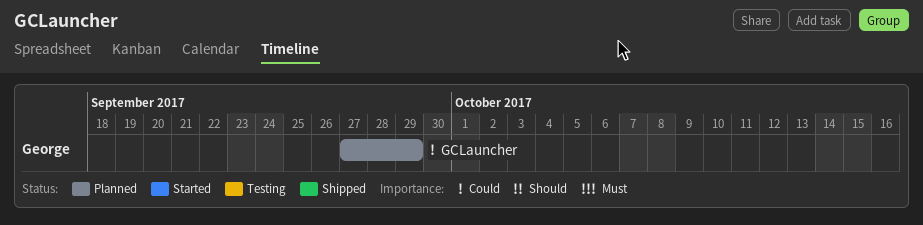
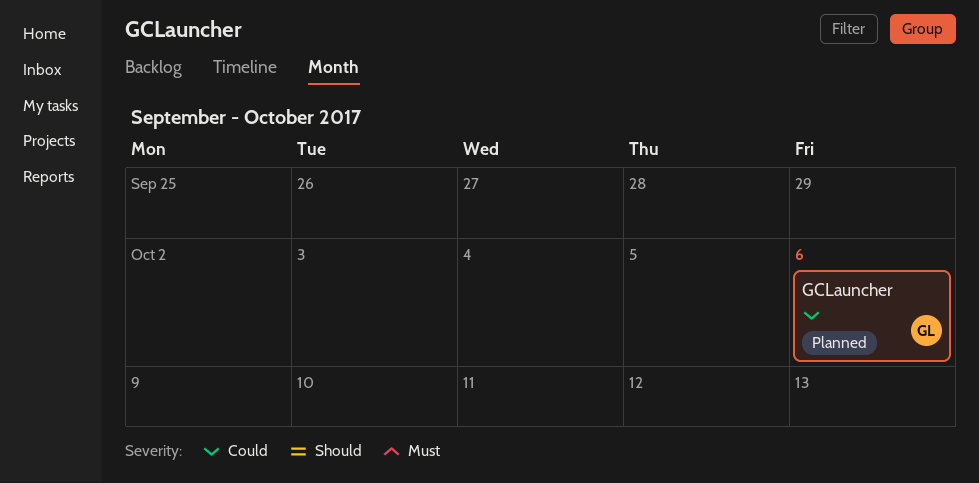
GCLauncher, due: Sep 29 -> Oct 6

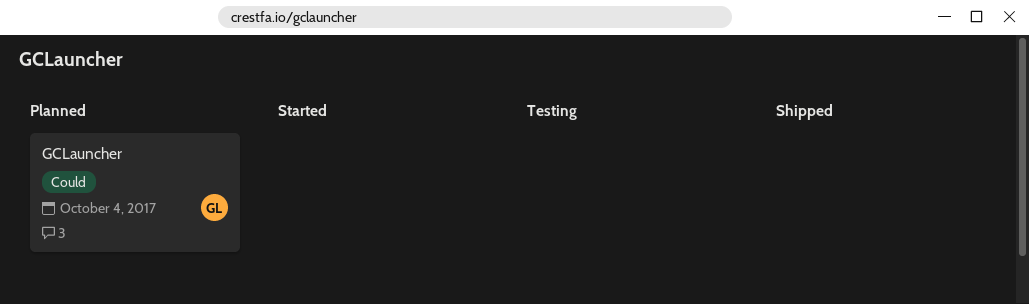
GCLauncher, due: Oct 6 -> Oct 4

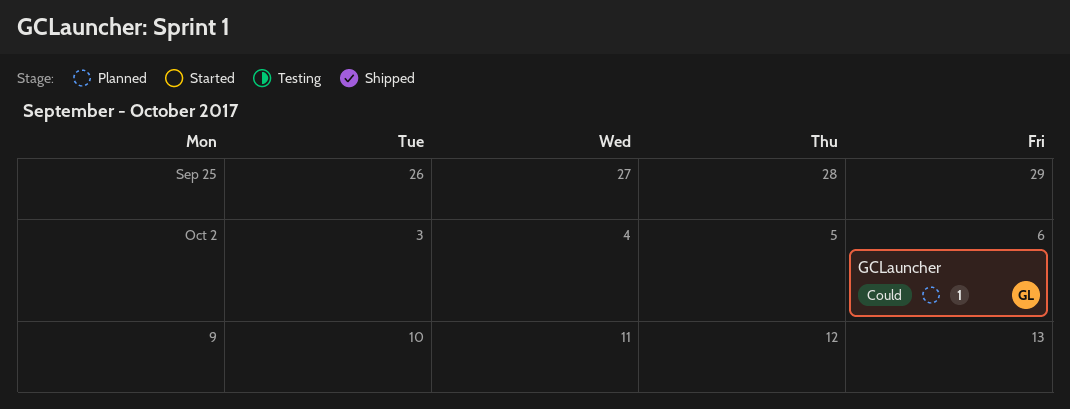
GCLauncher, due: Oct 4 -> Oct 6

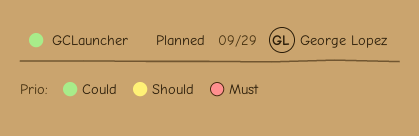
GCLauncher, due: Oct 6 -> Sep 29

